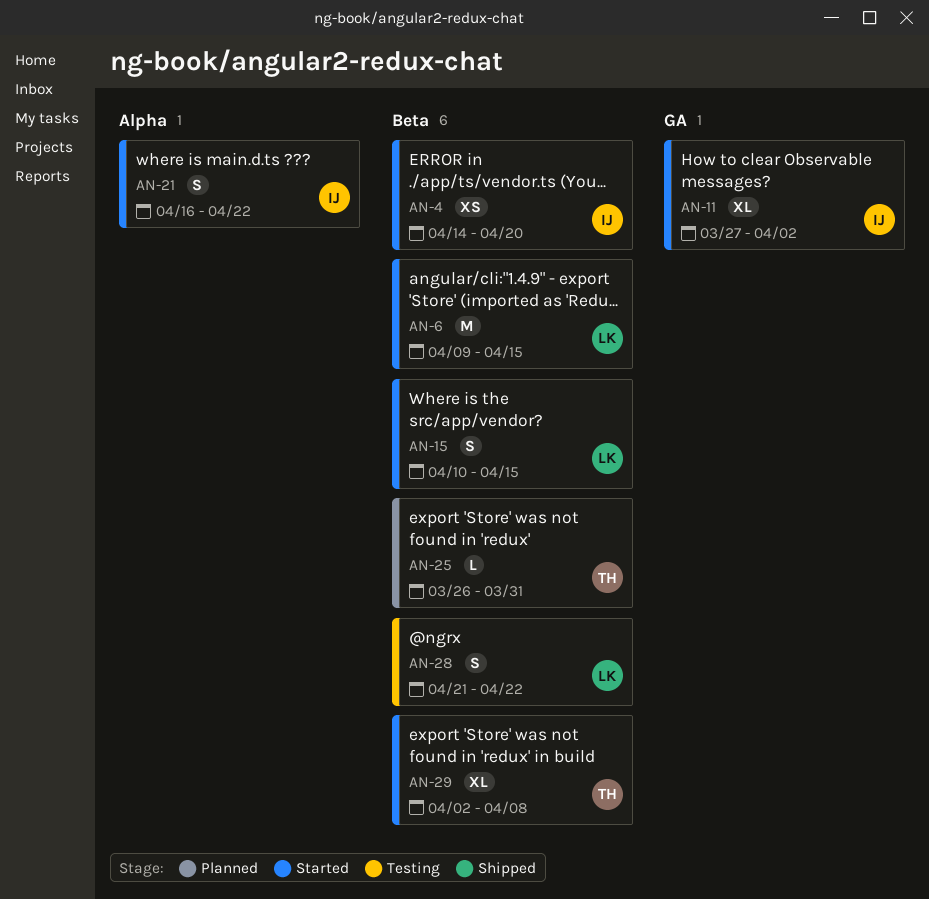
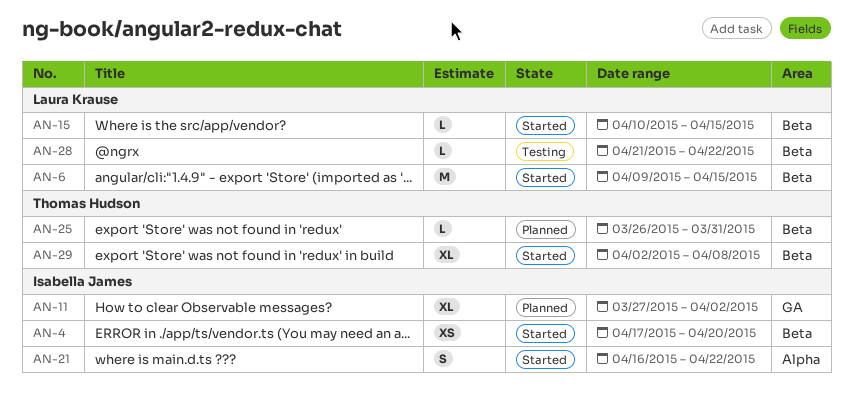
AN-4, start: Apr 14 -> Apr 17
AN-11, status: Started -> Planned
AN-15, estimate: S -> L
AN-28, estimate: S -> L

